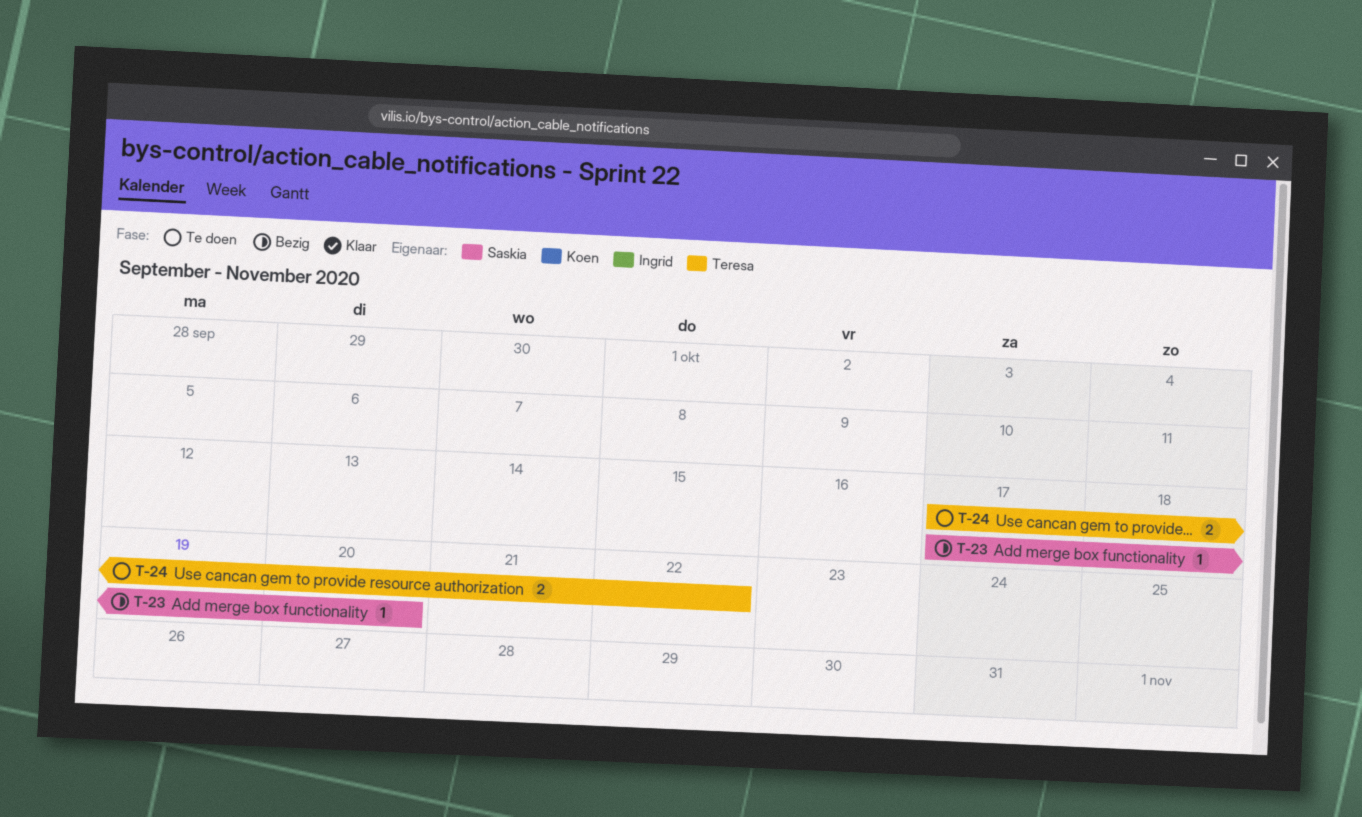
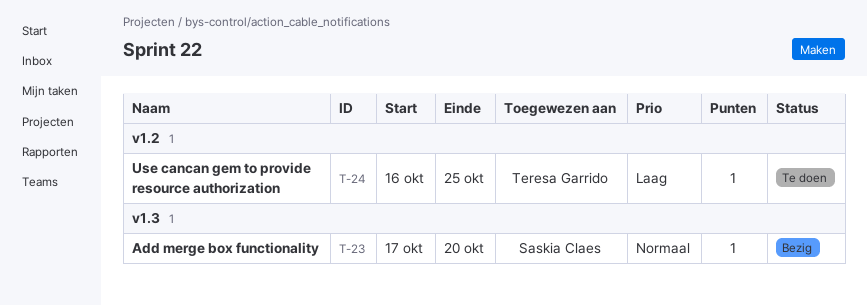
T-24, estimate: 2 -> 1
T-24, start: Oct 17 -> Oct 16
T-24, due: Oct 22 -> Oct 25

